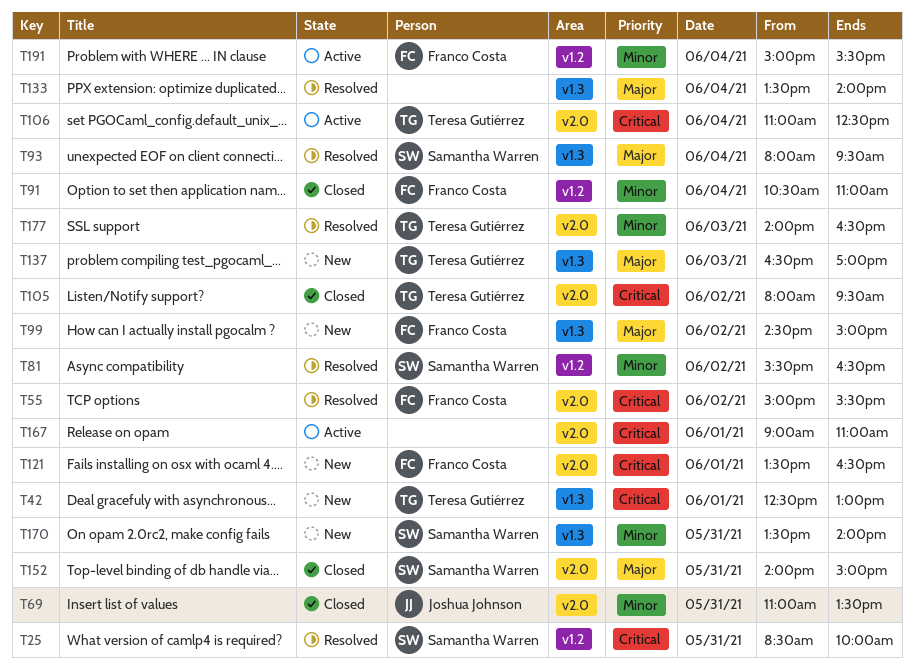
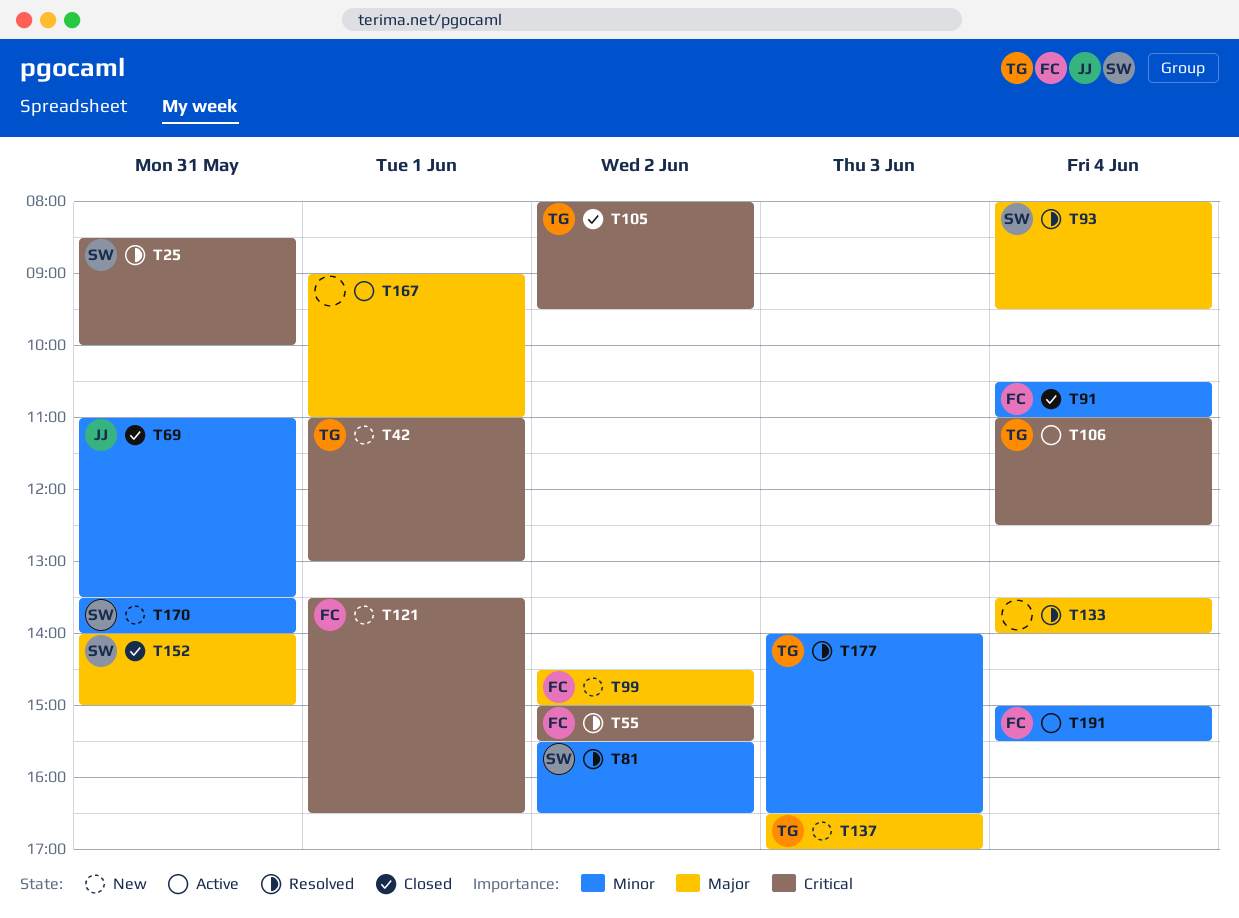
T42, begins: 12:30 -> 11:00
T167, priority: Critical -> Major

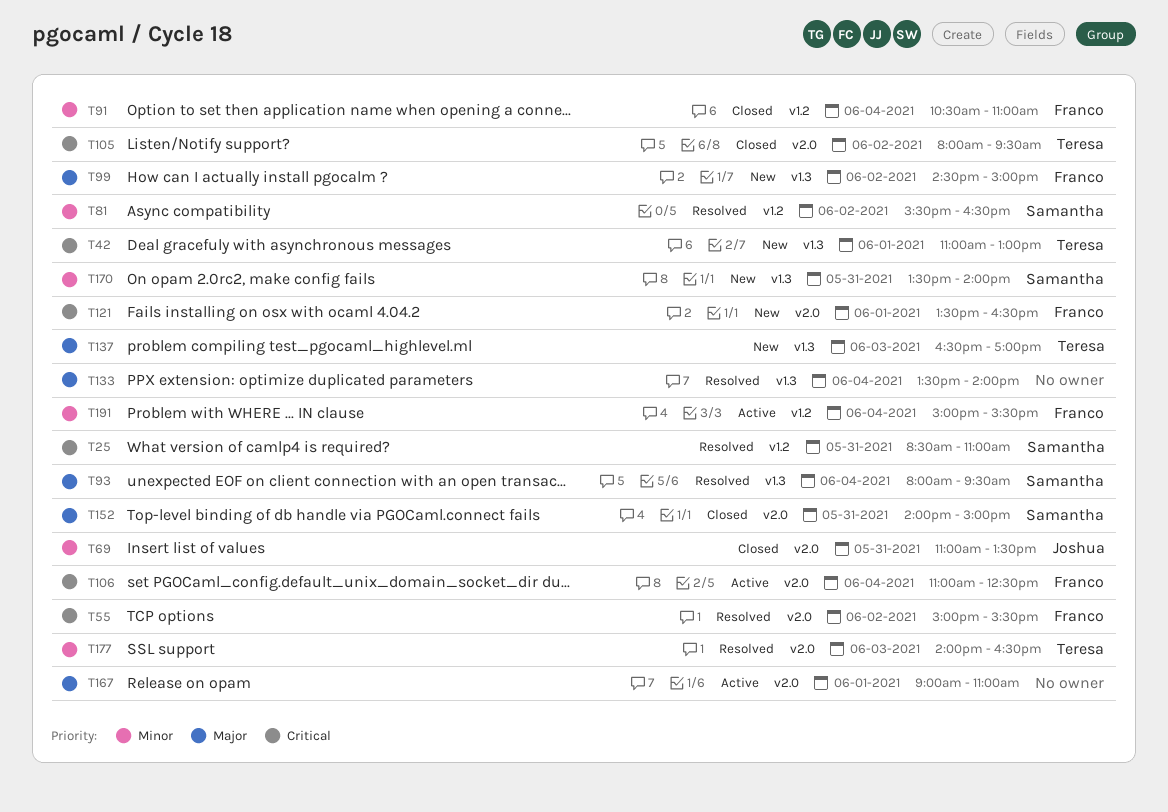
T25, ends: 10:00 -> 11:00
T106, owner: Teresa -> Franco

